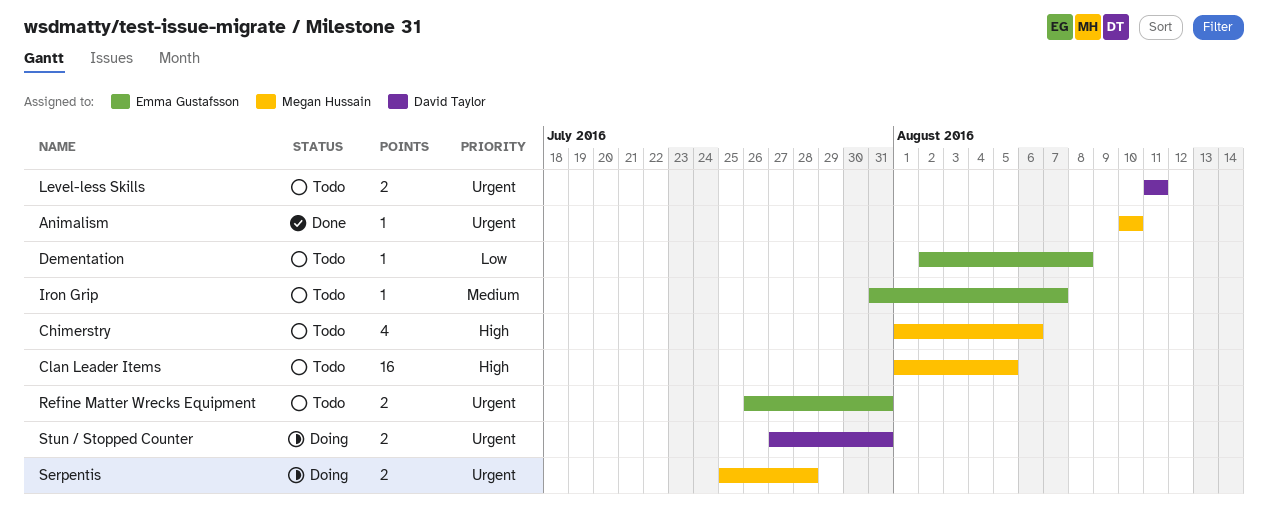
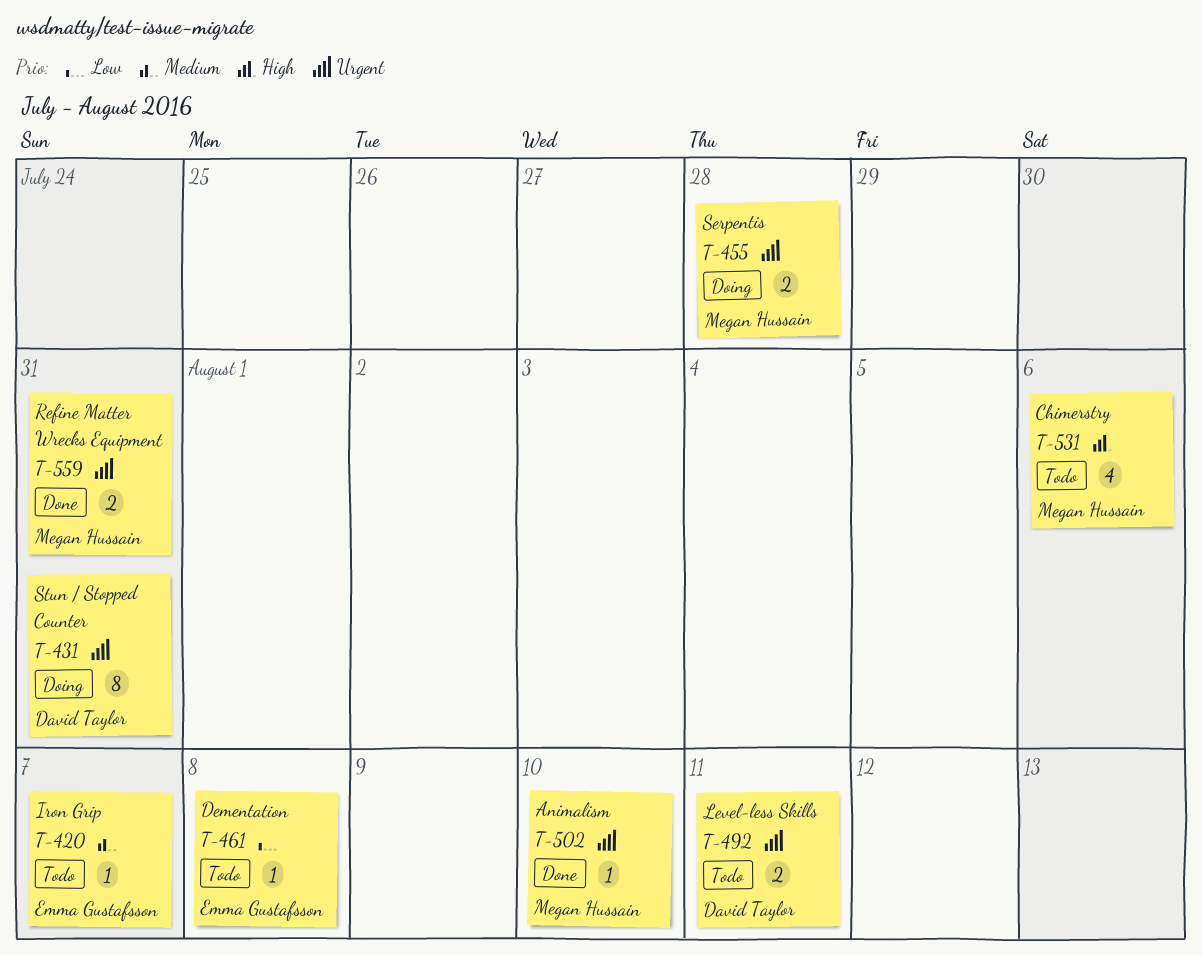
Clan Leader Items: present -> none
Refine Matter Wrecks Equipment, status: Todo -> Done
Refine Matter Wrecks Equipment, owner: Emma Gustafsson -> Megan Hussain
Stun / Stopped Counter, estimate: 2 -> 8

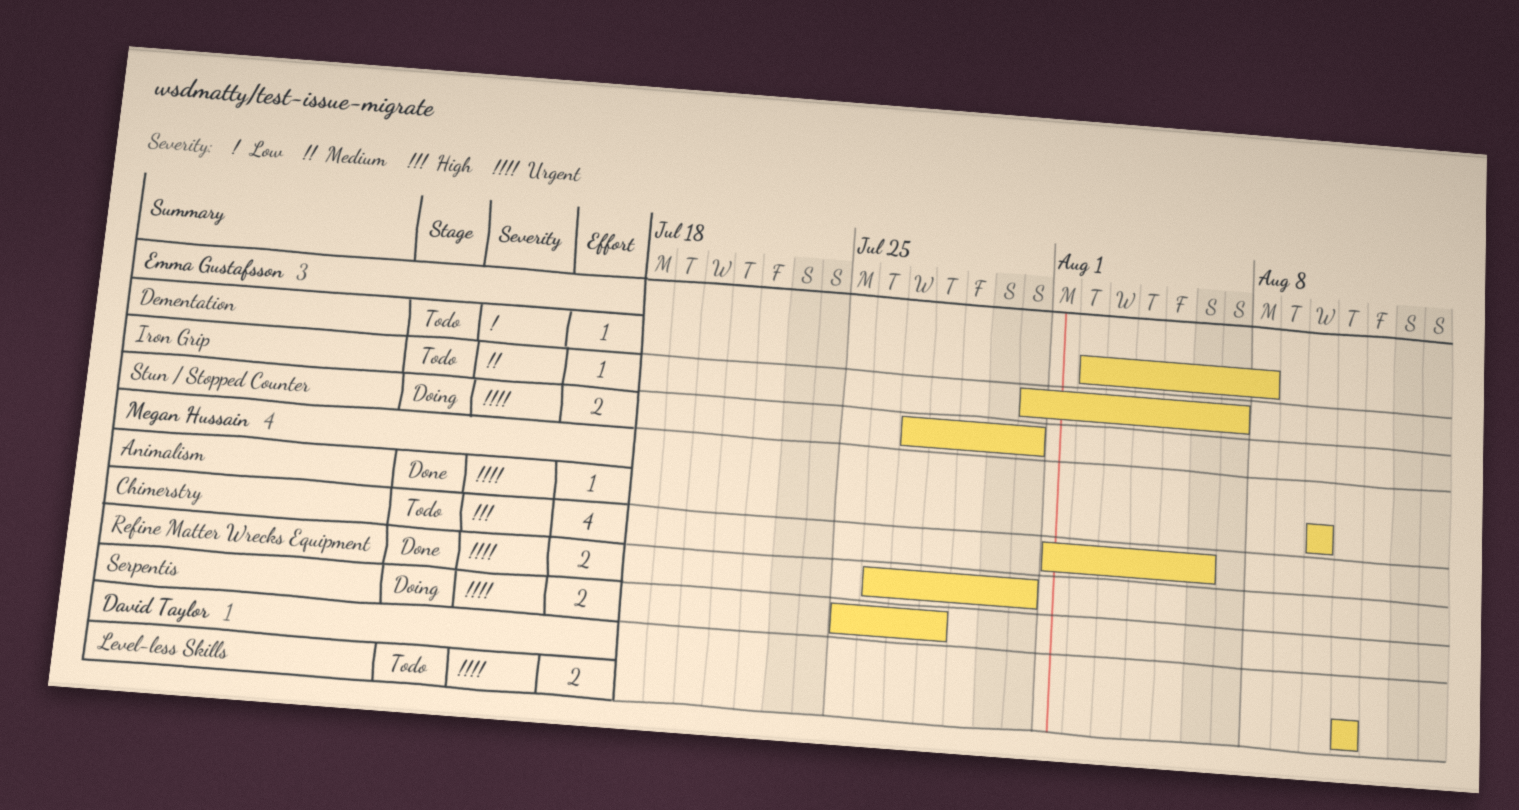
Stun / Stopped Counter, owner: David Taylor -> Emma Gustafsson
Stun / Stopped Counter, estimate: 8 -> 2

